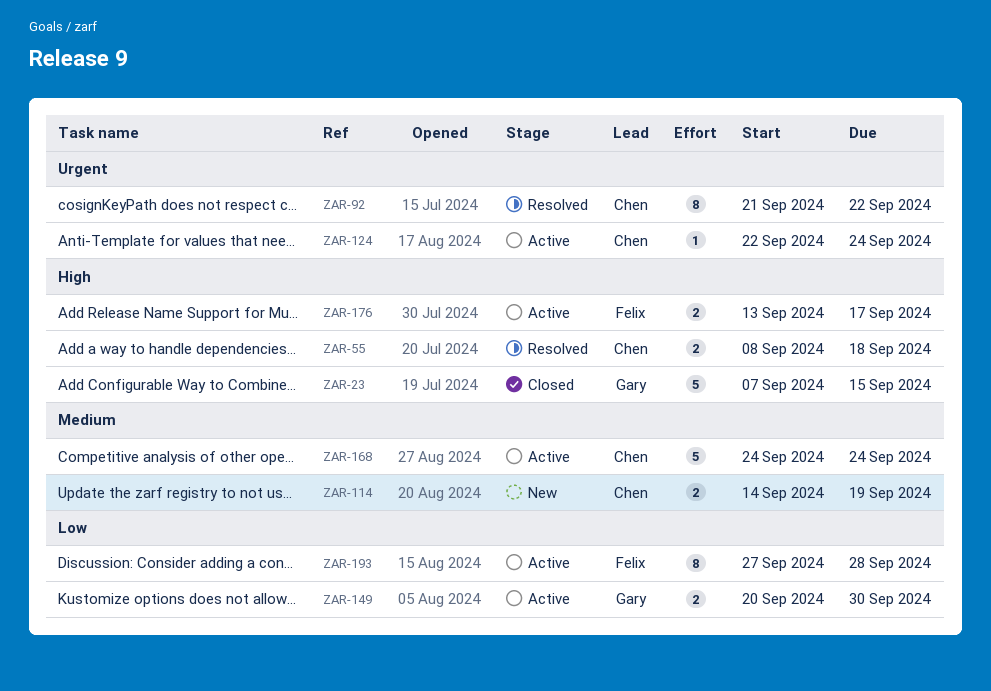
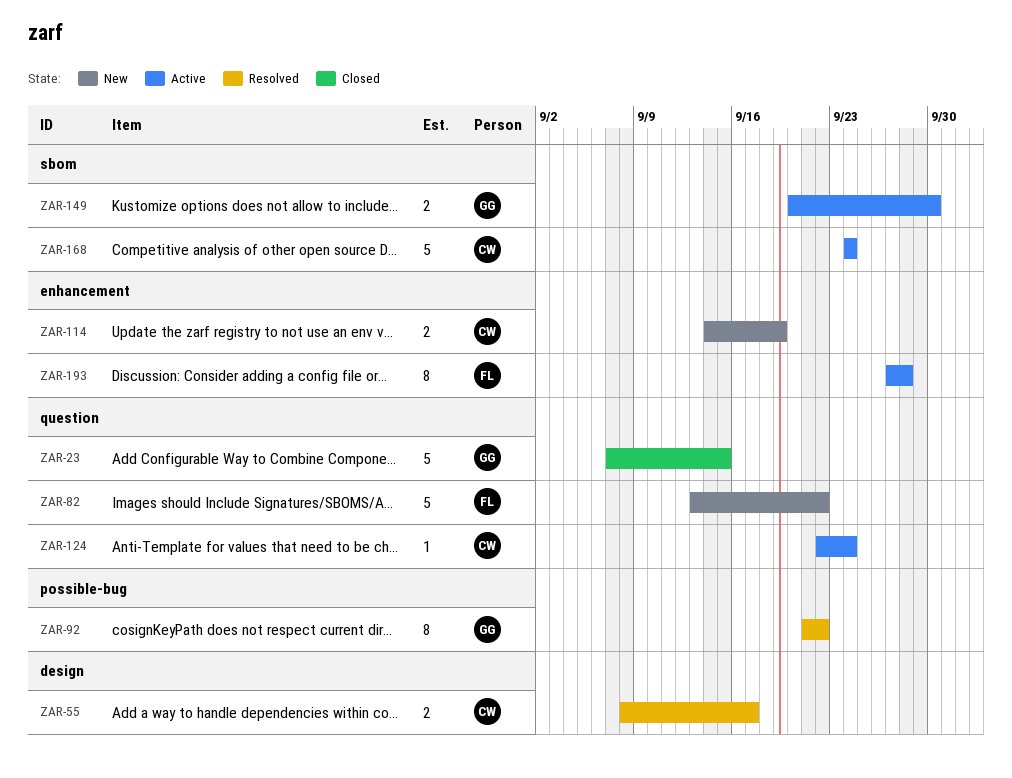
ZAR-55, due: Sep 18 -> Sep 17
ZAR-82: none -> present
ZAR-92, owner: Chen -> Gary
ZAR-176: present -> none

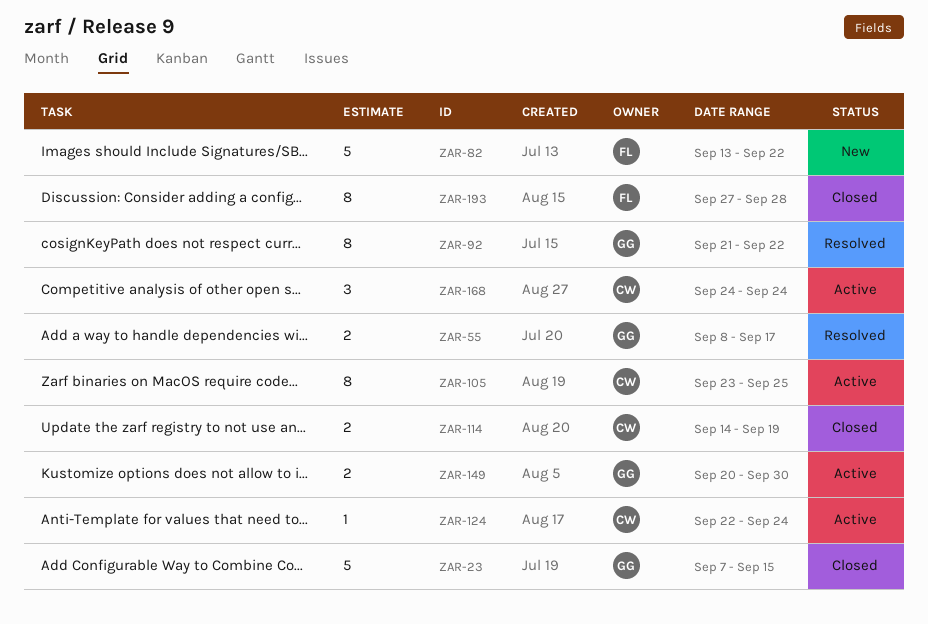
ZAR-55, owner: CW -> GG
ZAR-105: none -> present
ZAR-114, status: New -> Closed
ZAR-168, estimate: 5 -> 3
ZAR-193, status: Active -> Closed

